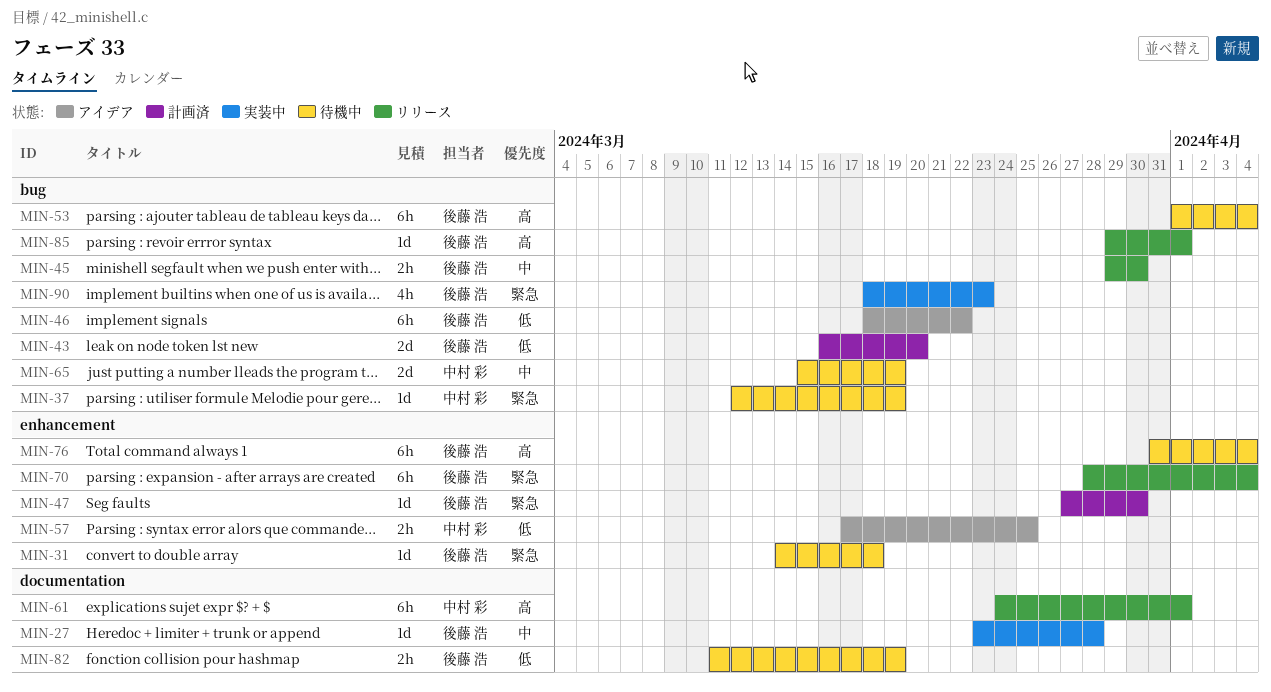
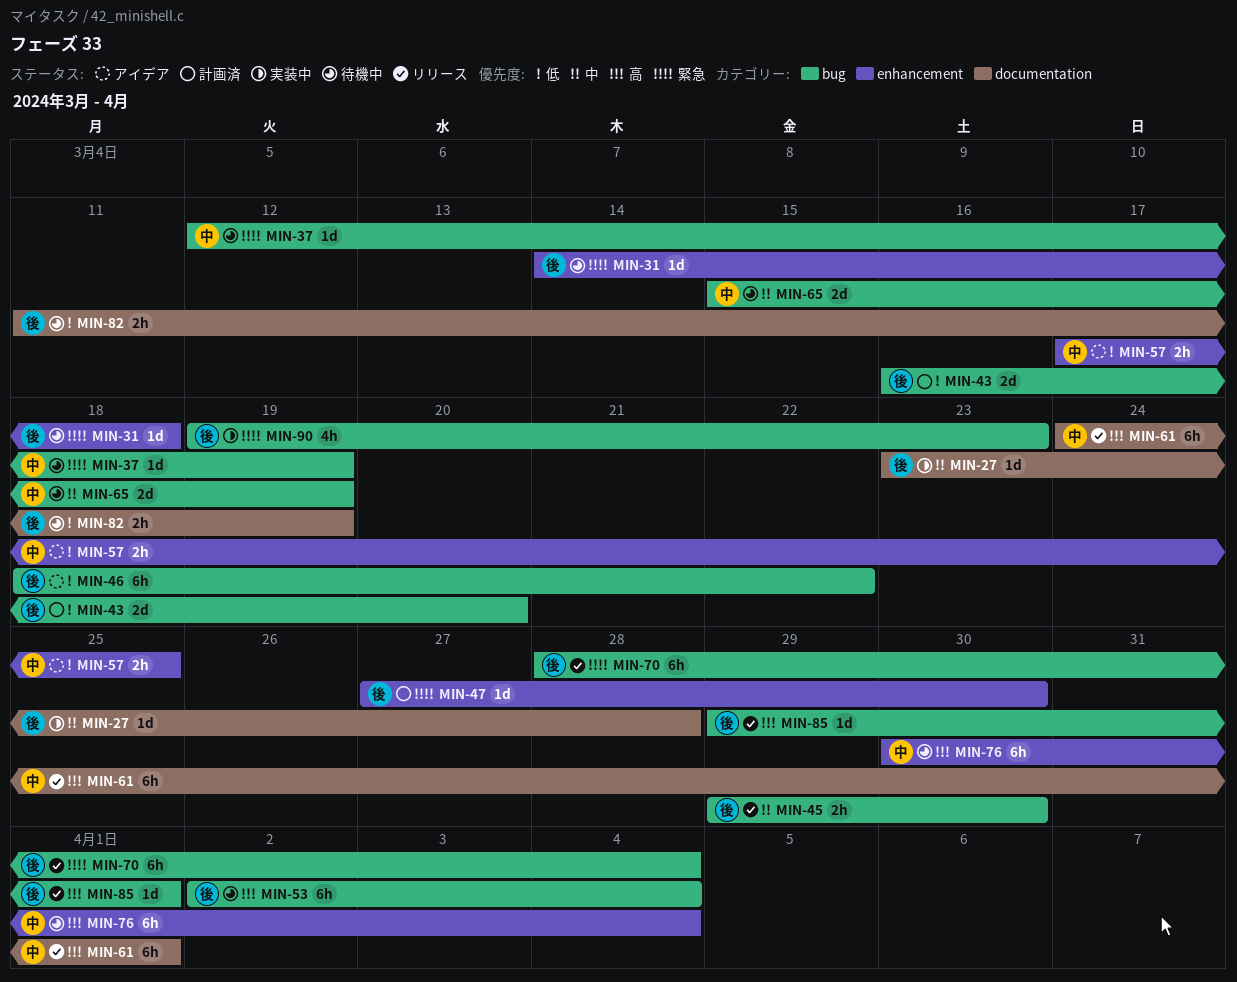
MIN-53, start: Apr 1 -> Apr 2
MIN-70, label: enhancement -> bug
MIN-76, owner: 後藤 浩 -> 中村 彩
MIN-76, start: Mar 31 -> Mar 30
MIN-90, start: Mar 18 -> Mar 19

